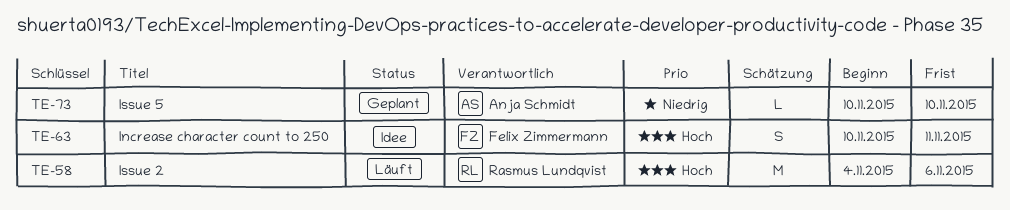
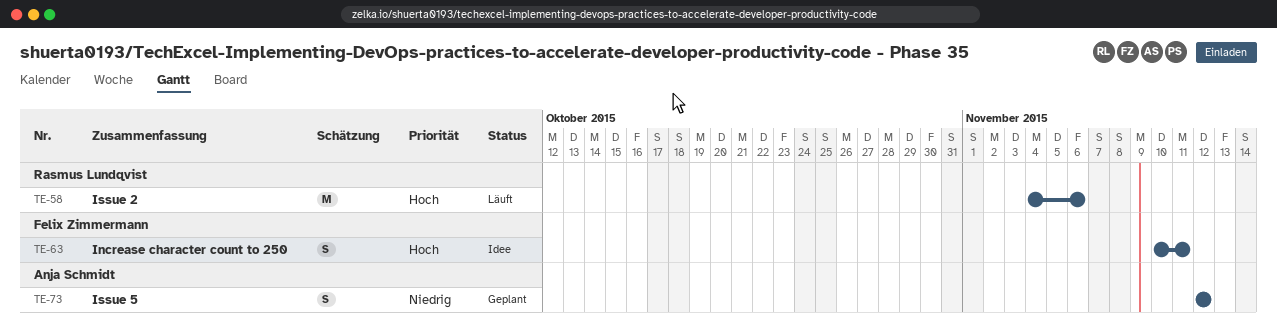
TE-73, estimate: L -> S
TE-73, start: Nov 10 -> Nov 12
TE-73, due: Nov 10 -> Nov 12

